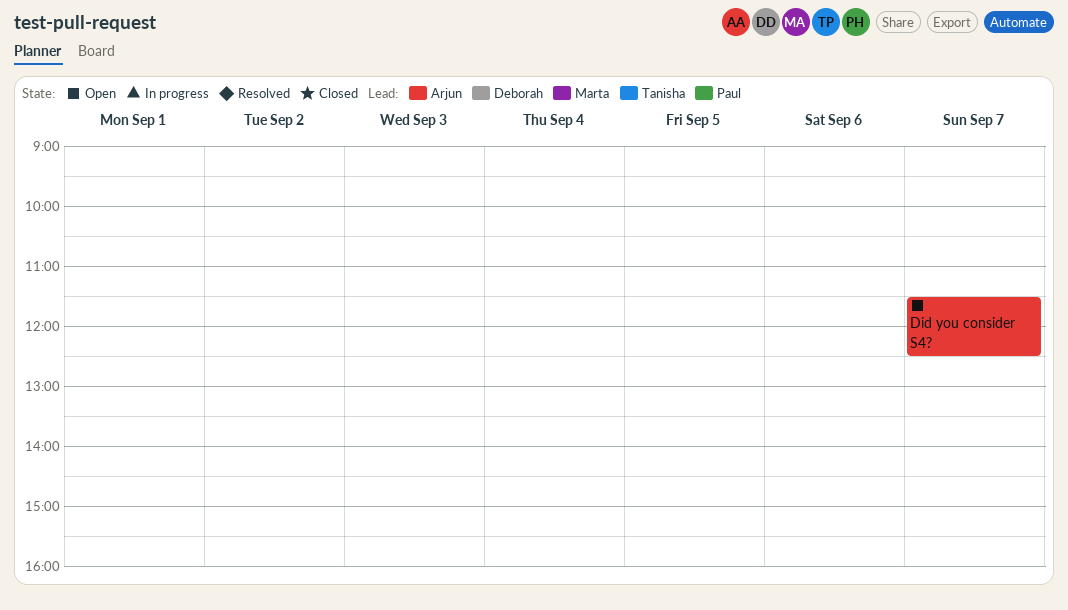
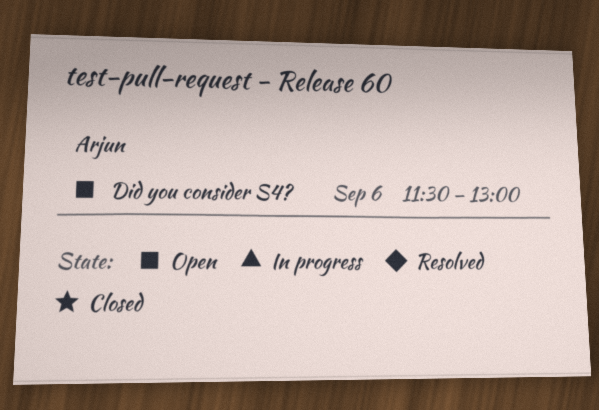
Did you consider S4?, day: Sep 7 -> Sep 6
Did you consider S4?, ends: 12:30 -> 13:00

